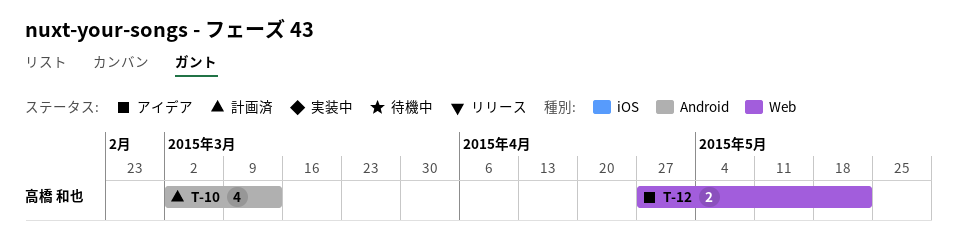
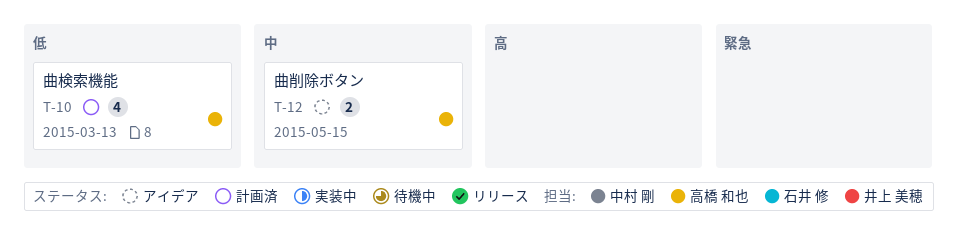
T-12, due: May 22 -> May 15

